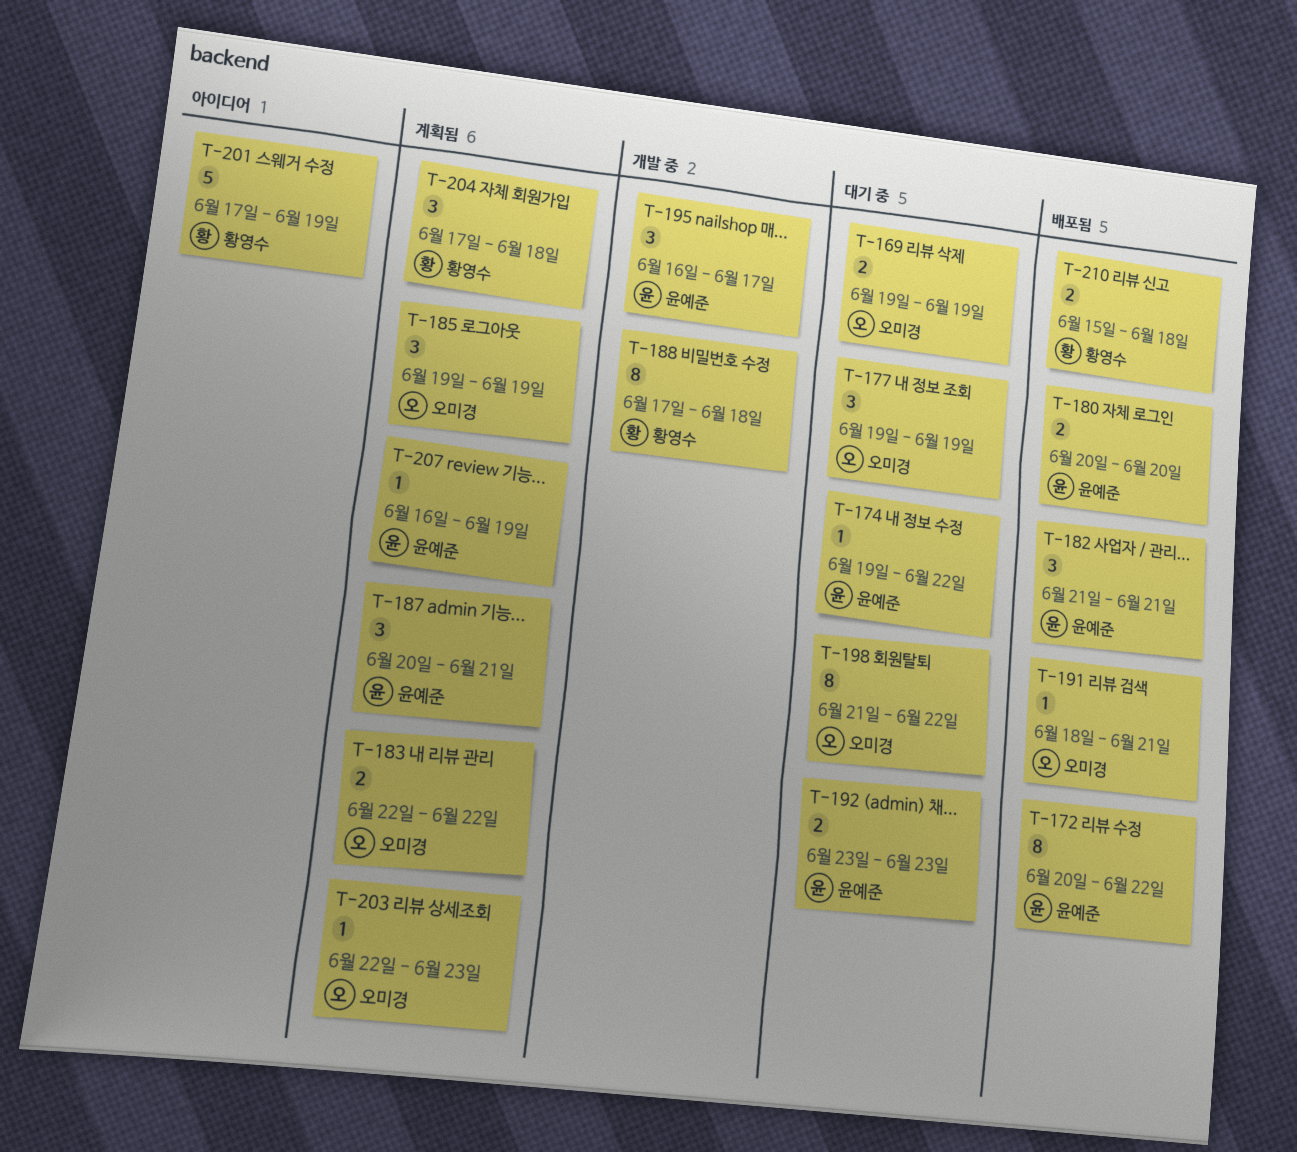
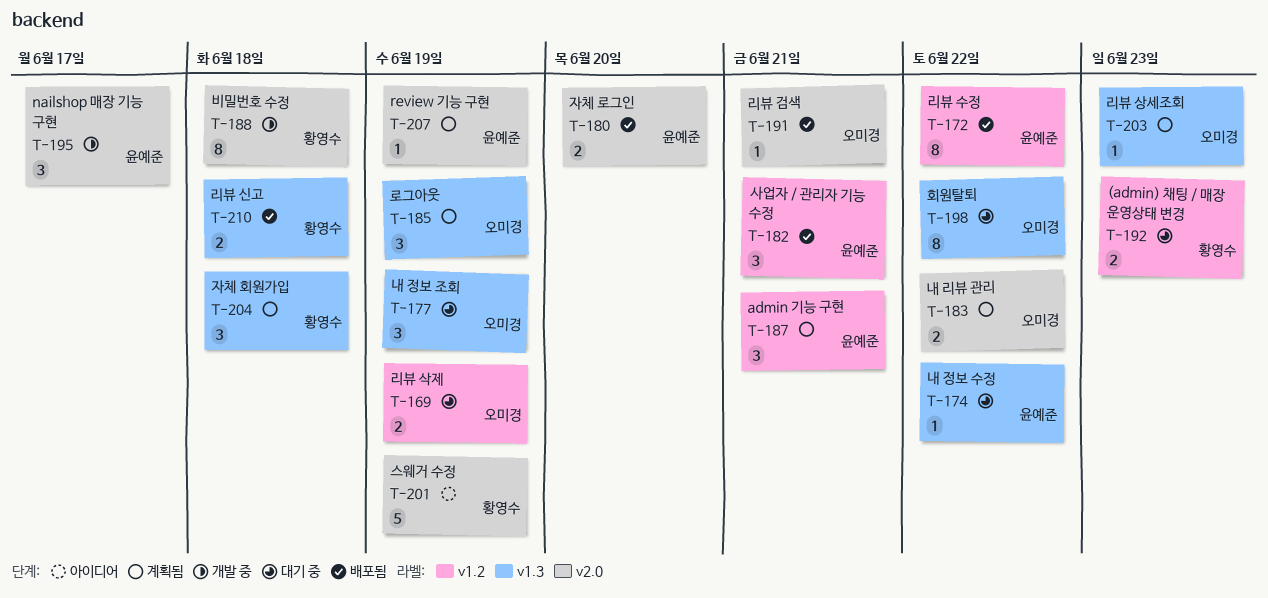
T-192, owner: 윤예준 -> 황영수

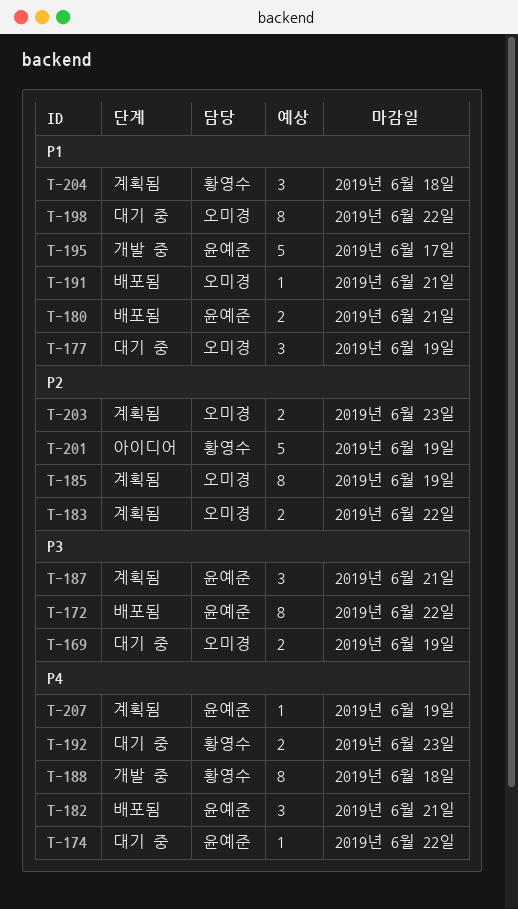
T-180, due: Jun 20 -> Jun 21
T-185, estimate: 3 -> 8
T-195, estimate: 3 -> 5
T-203, estimate: 1 -> 2
T-210: present -> none

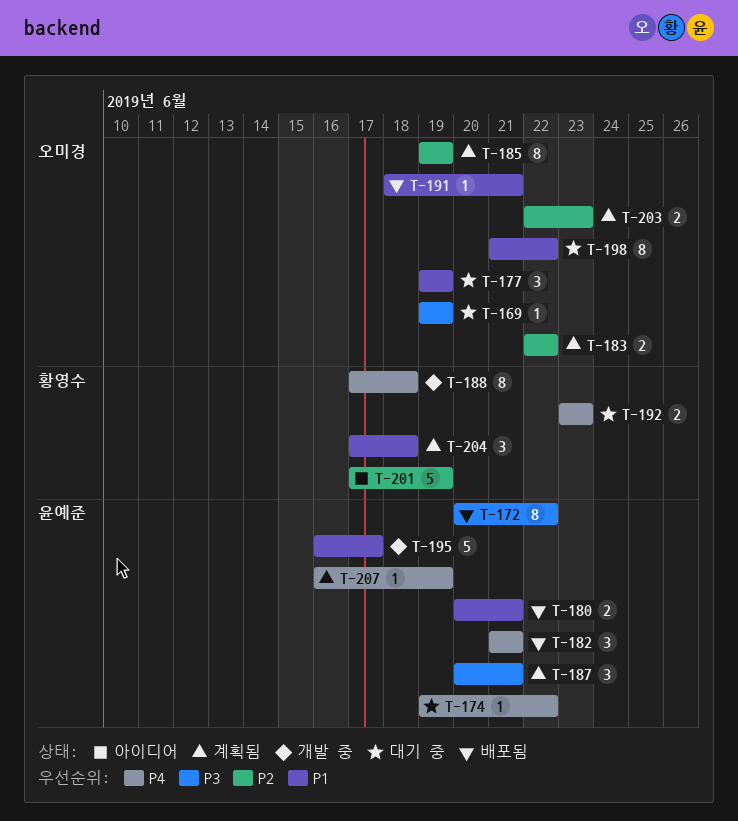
T-169, estimate: 2 -> 1

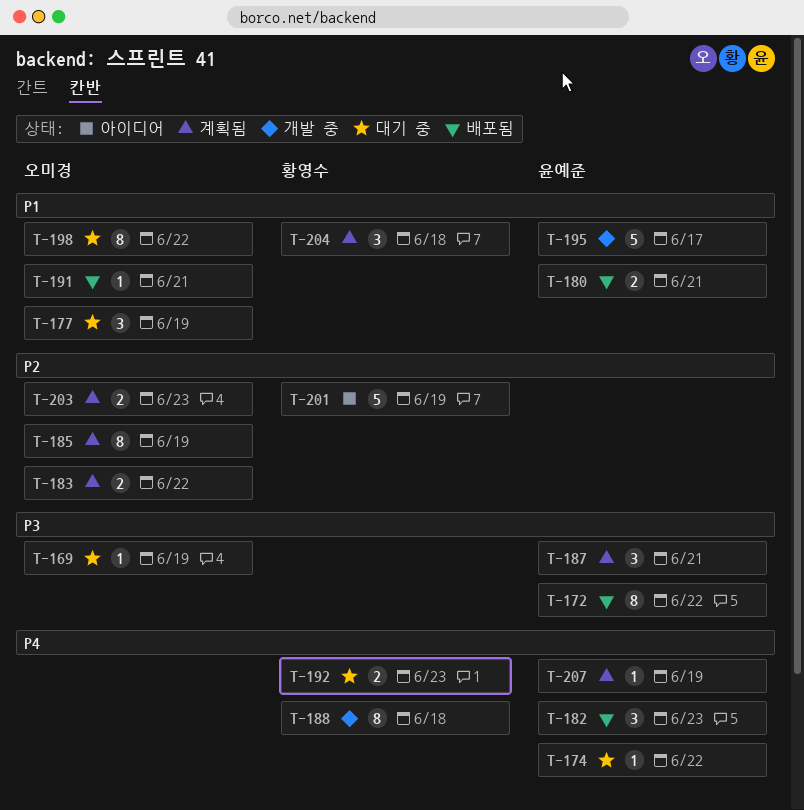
T-182, due: Jun 21 -> Jun 23

